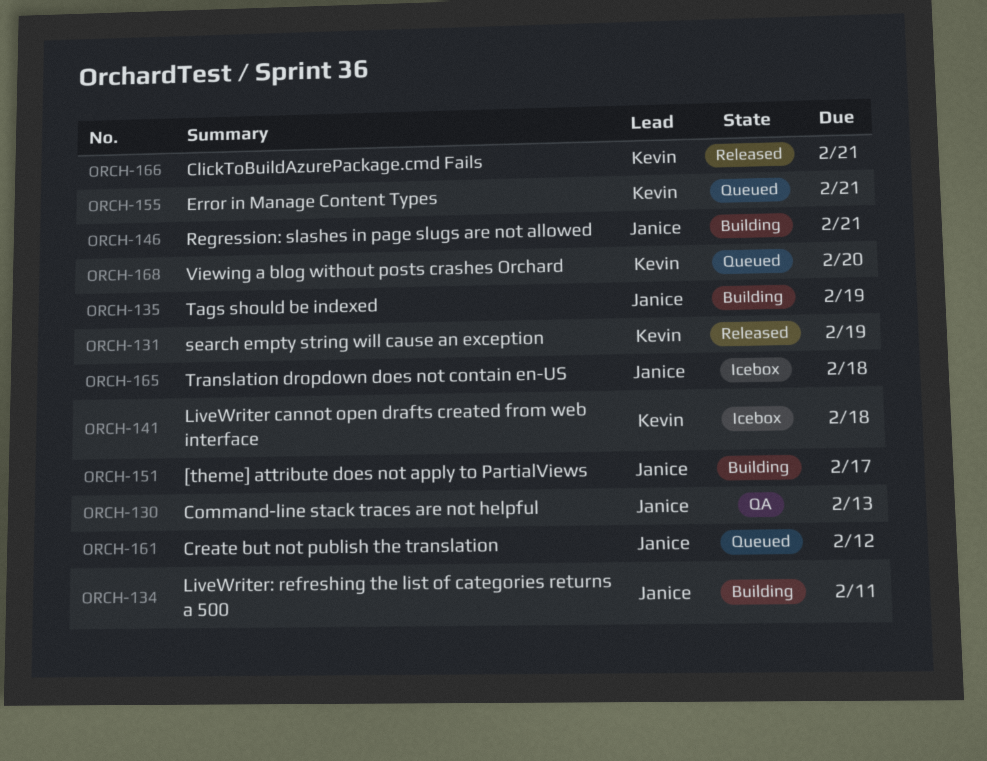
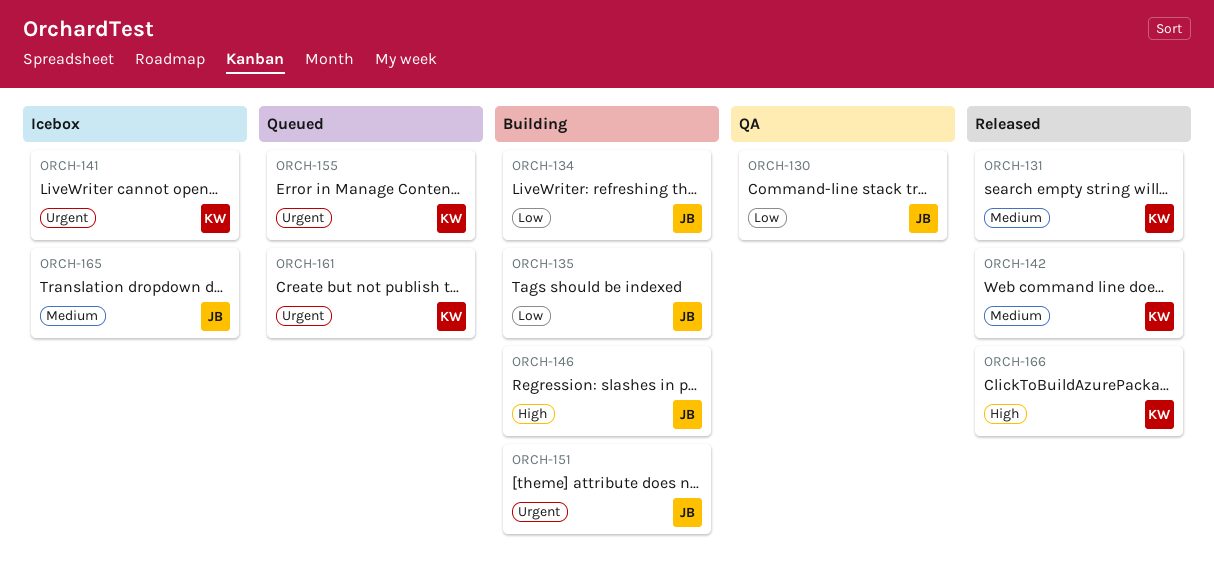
ORCH-142: none -> present
ORCH-161, owner: Janice -> Kevin
ORCH-168: present -> none

